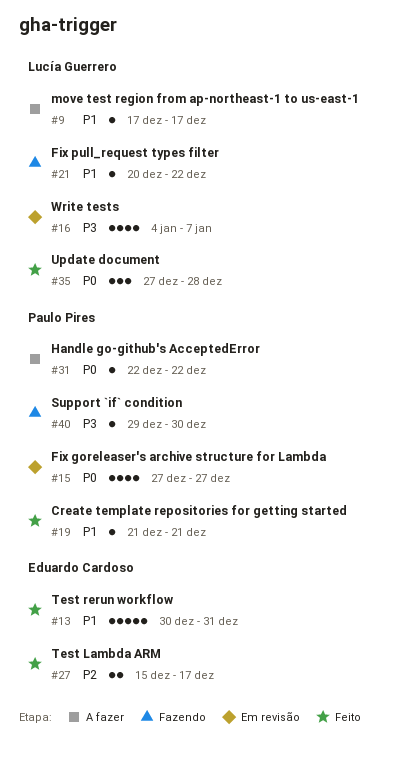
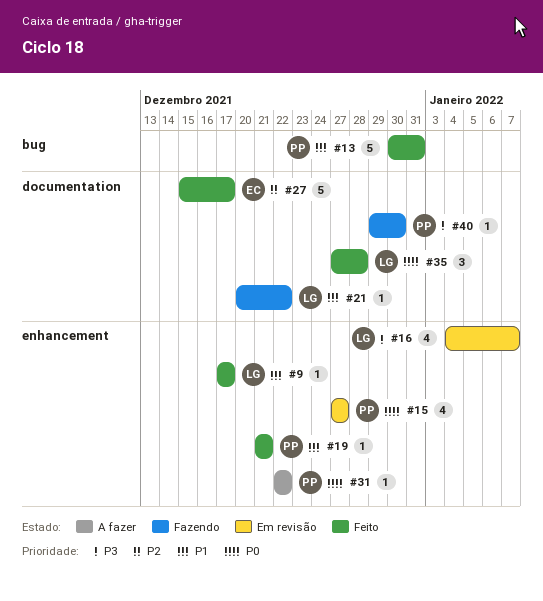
#9, status: A fazer -> Feito
#13, owner: Eduardo Cardoso -> Paulo Pires
#27, estimate: 2 -> 5

